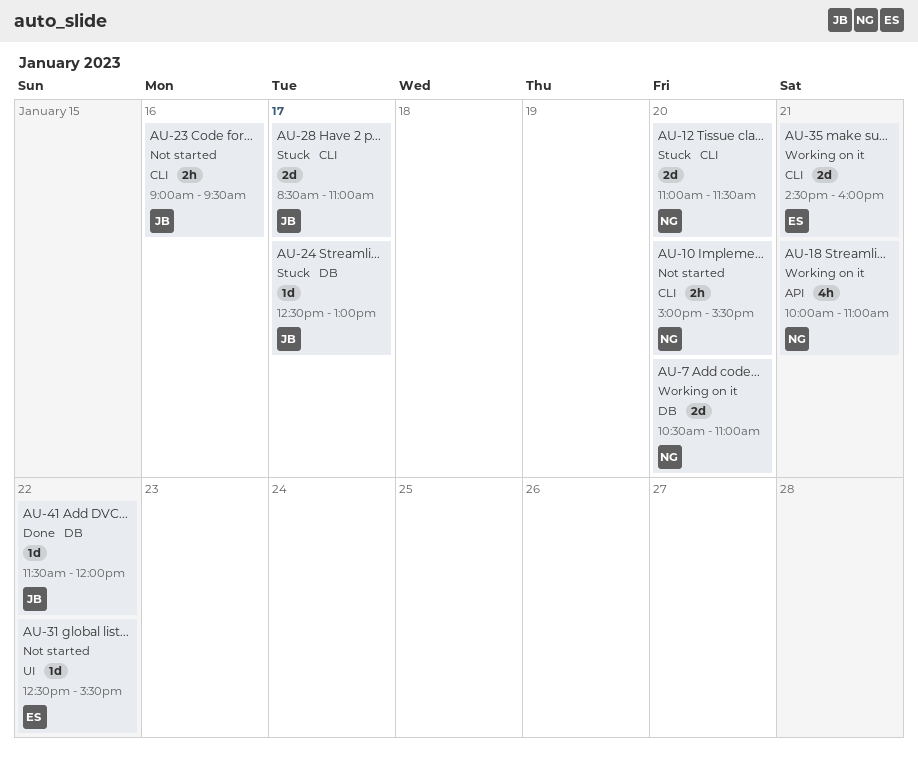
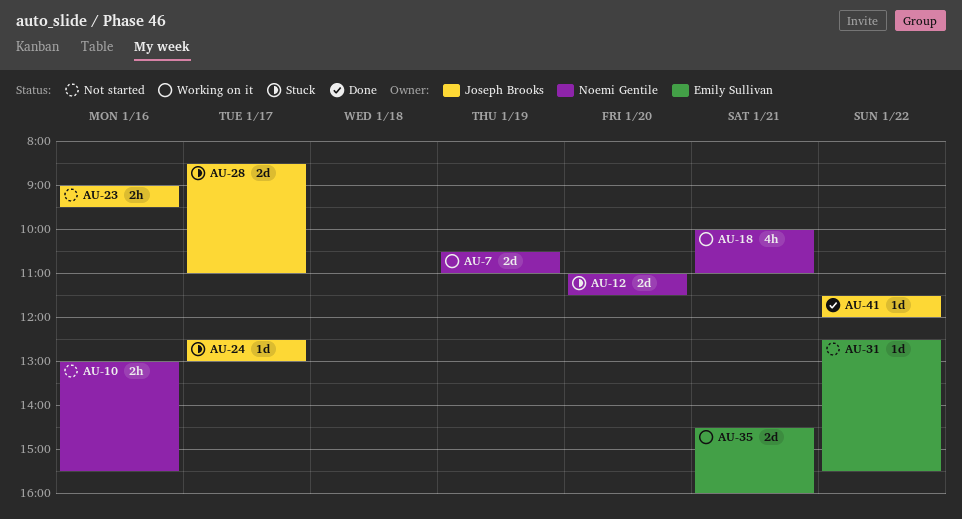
AU-7, day: Jan 20 -> Jan 19
AU-10, day: Jan 20 -> Jan 16
AU-10, begins: 15:00 -> 13:00

